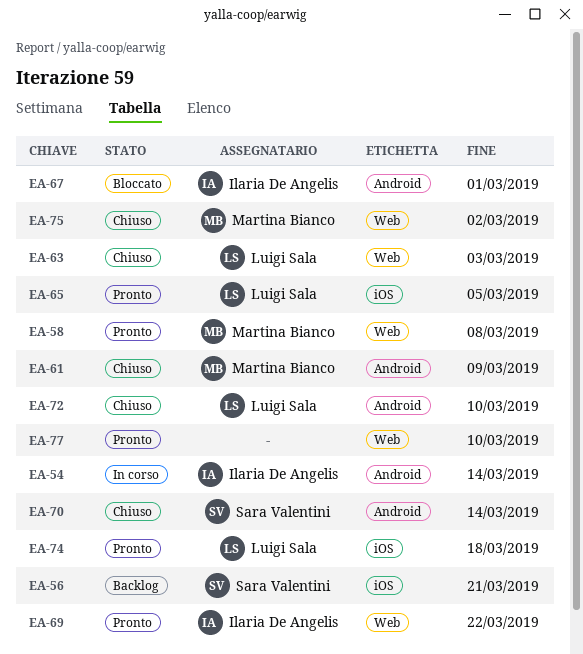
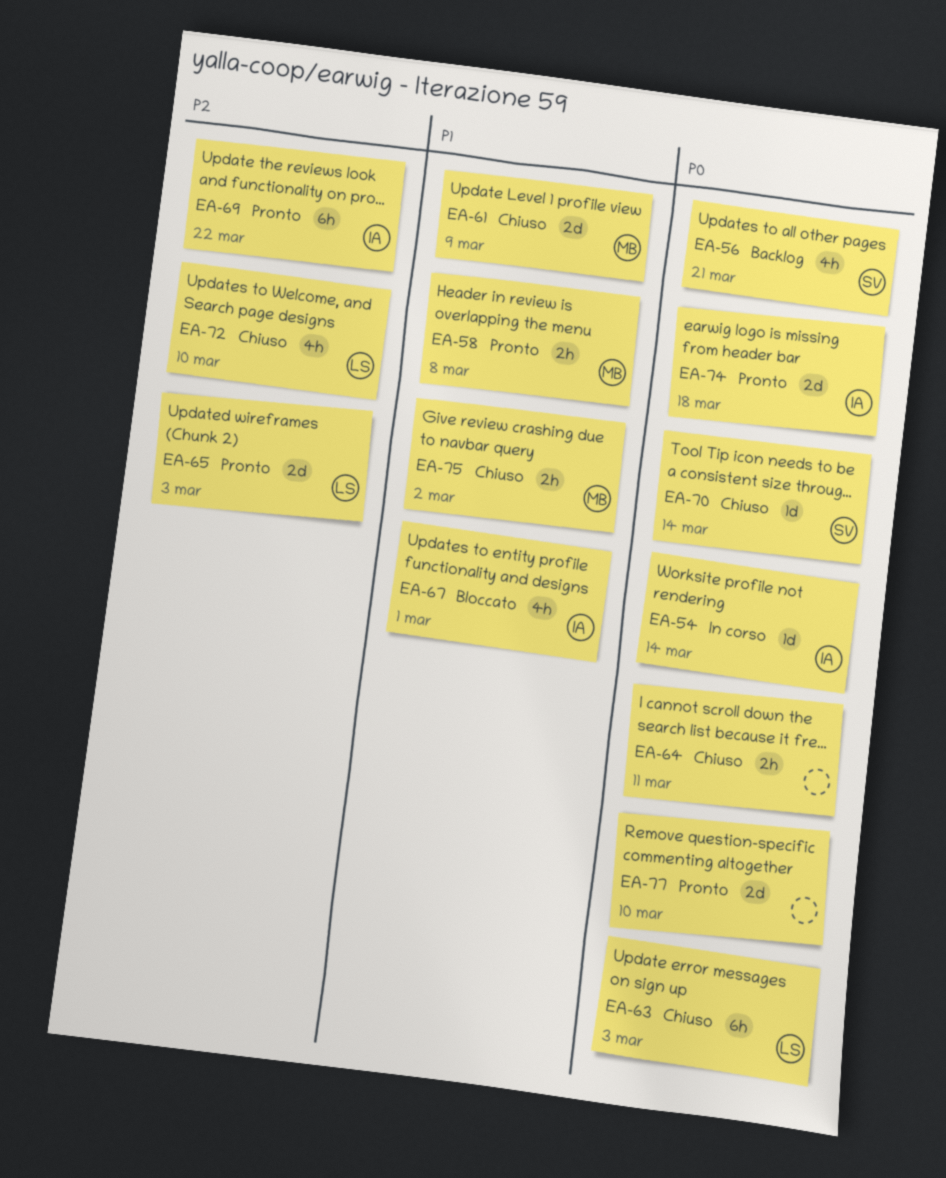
EA-64: none -> present
EA-65, due: Mar 5 -> Mar 3
EA-74, owner: Luigi Sala -> Ilaria De Angelis

